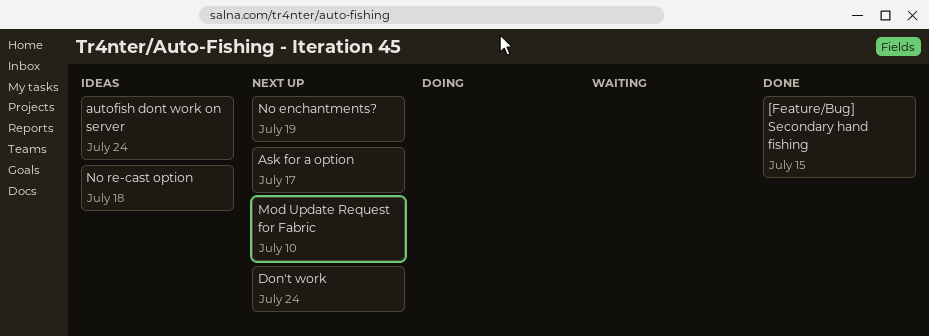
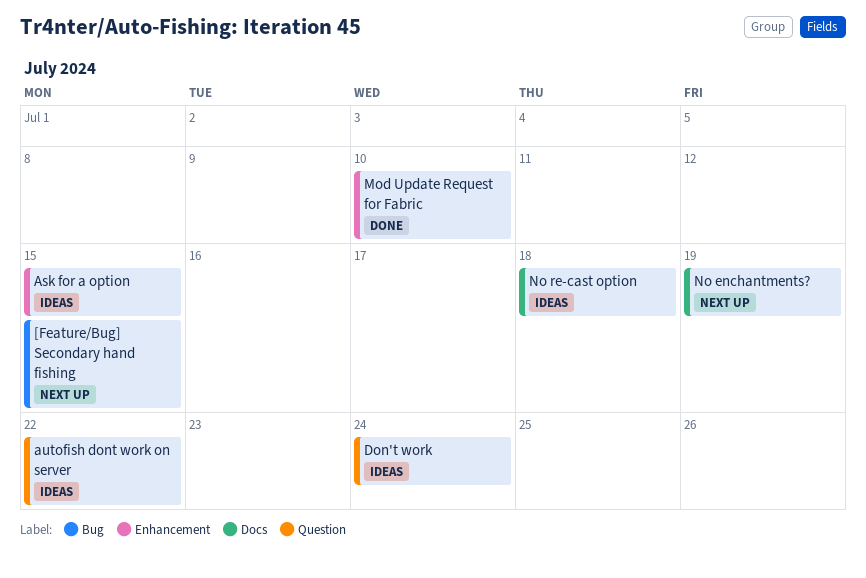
[Feature/Bug] Secondary hand fishing, status: Done -> Next up
Ask for a option, status: Next up -> Ideas
Ask for a option, due: Jul 17 -> Jul 15
autofish dont work on server, due: Jul 24 -> Jul 22
Don't work, status: Next up -> Ideas
Mod Update Request for Fabric, status: Next up -> Done

